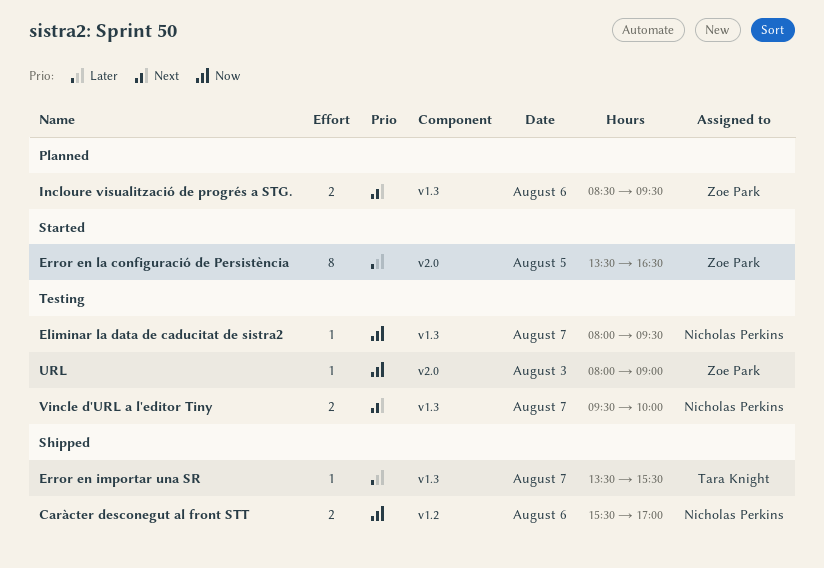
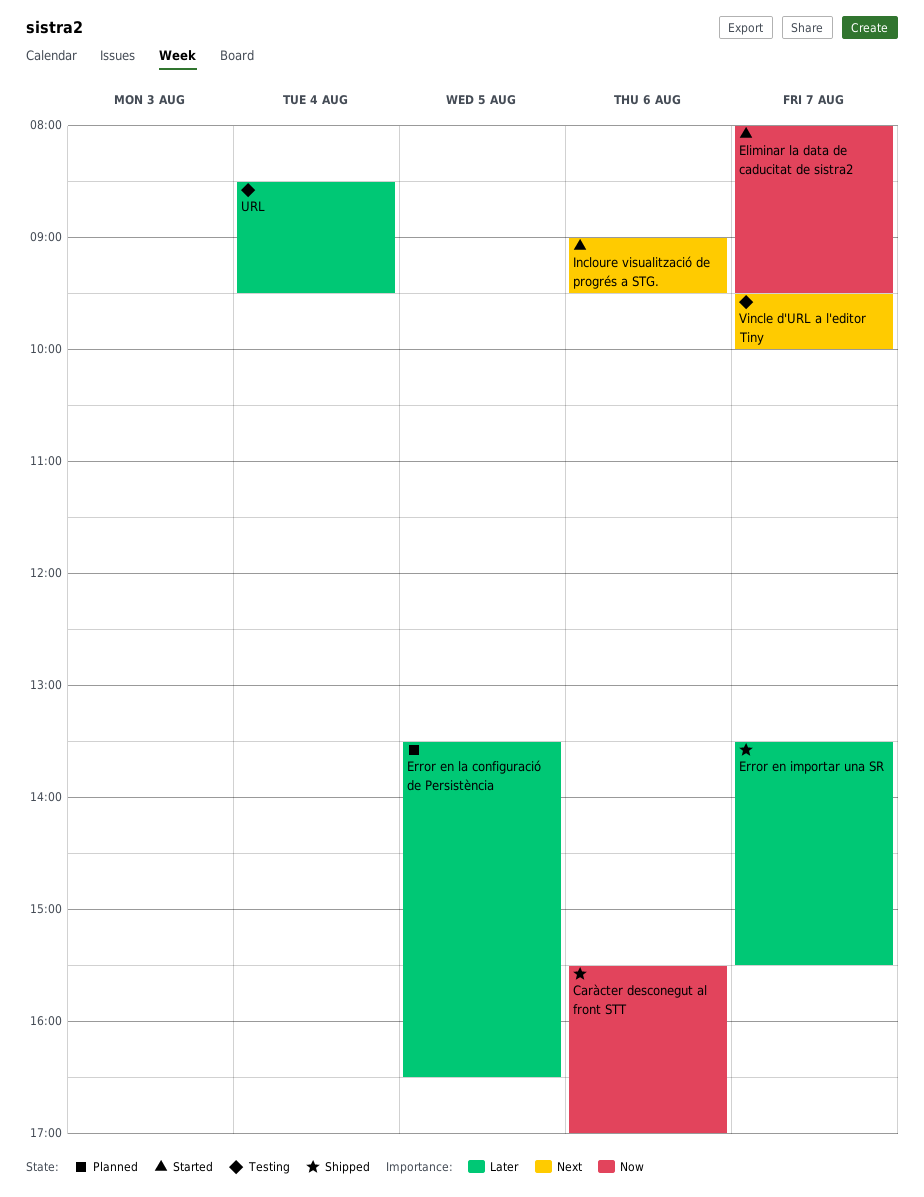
Eliminar la data de caducitat de sistra2, status: Testing -> Started
Error en la configuració de Persistència, status: Started -> Planned
Incloure visualització de progrés a STG., status: Planned -> Started
Incloure visualització de progrés a STG., begins: 08:30 -> 09:00
URL, priority: Now -> Later
URL, day: Aug 3 -> Aug 4
URL, begins: 08:00 -> 08:30
URL, ends: 09:00 -> 09:30

